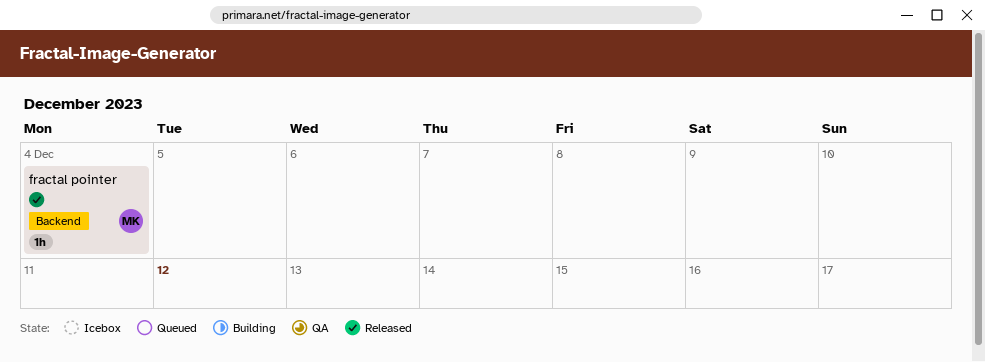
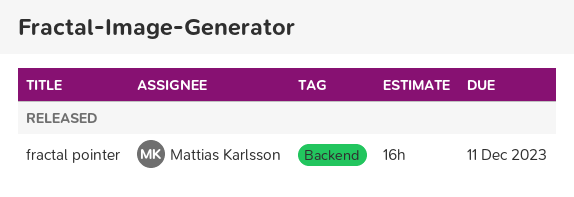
fractal pointer, estimate: 1h -> 16h
fractal pointer, due: Dec 4 -> Dec 11

